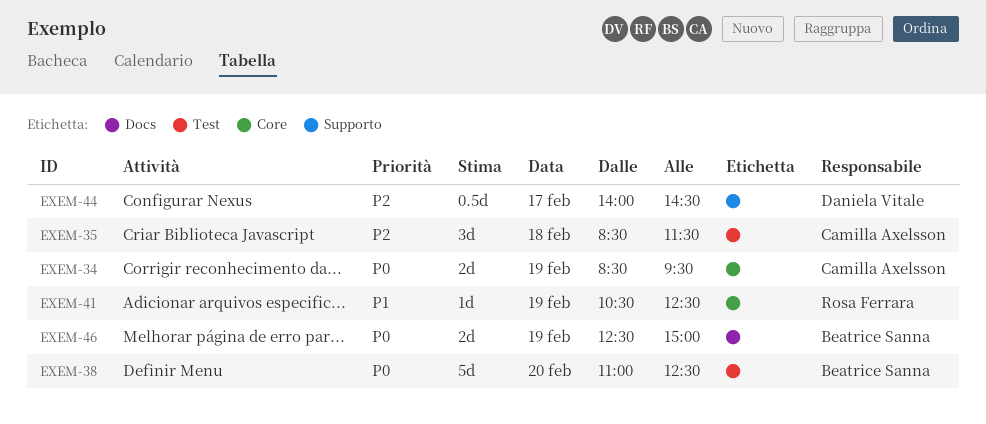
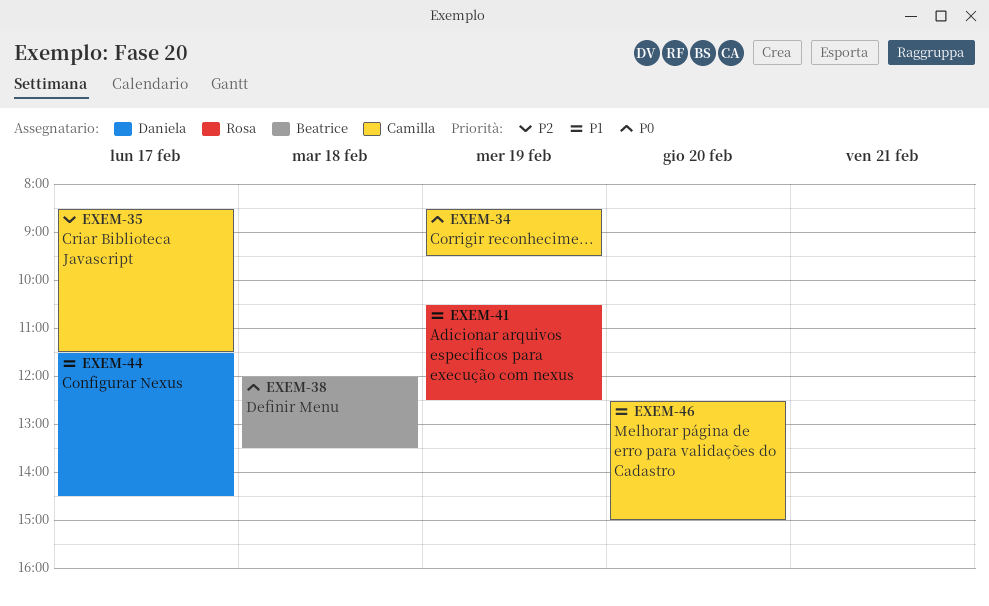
EXEM-35, day: Feb 18 -> Feb 17
EXEM-38, day: Feb 20 -> Feb 18
EXEM-38, begins: 11:00 -> 12:00
EXEM-38, ends: 12:30 -> 13:30
EXEM-44, priority: P2 -> P1
EXEM-44, begins: 14:00 -> 11:30
EXEM-46, owner: Beatrice Sanna -> Camilla Axelsson
EXEM-46, priority: P0 -> P1
EXEM-46, day: Feb 19 -> Feb 20

